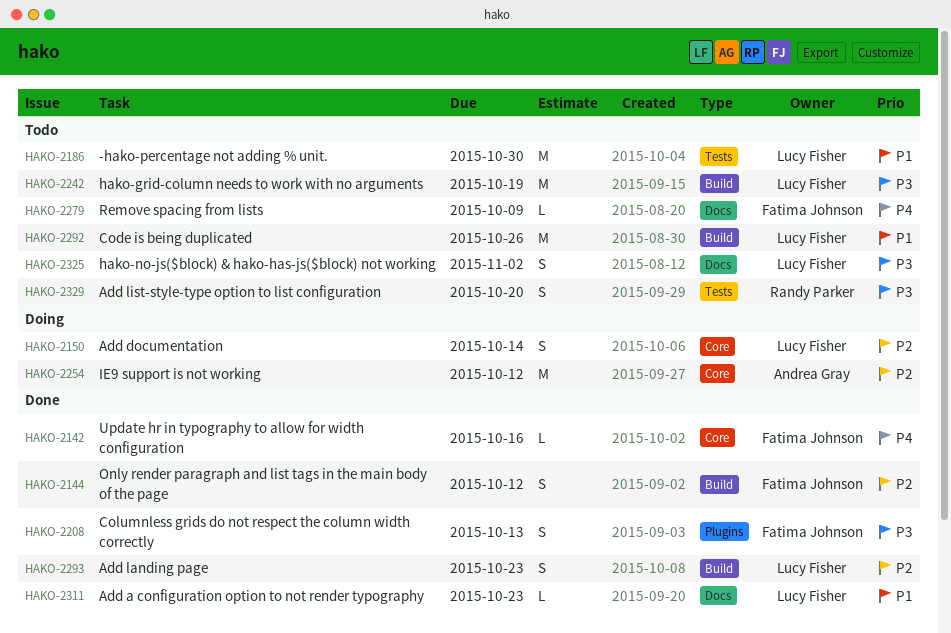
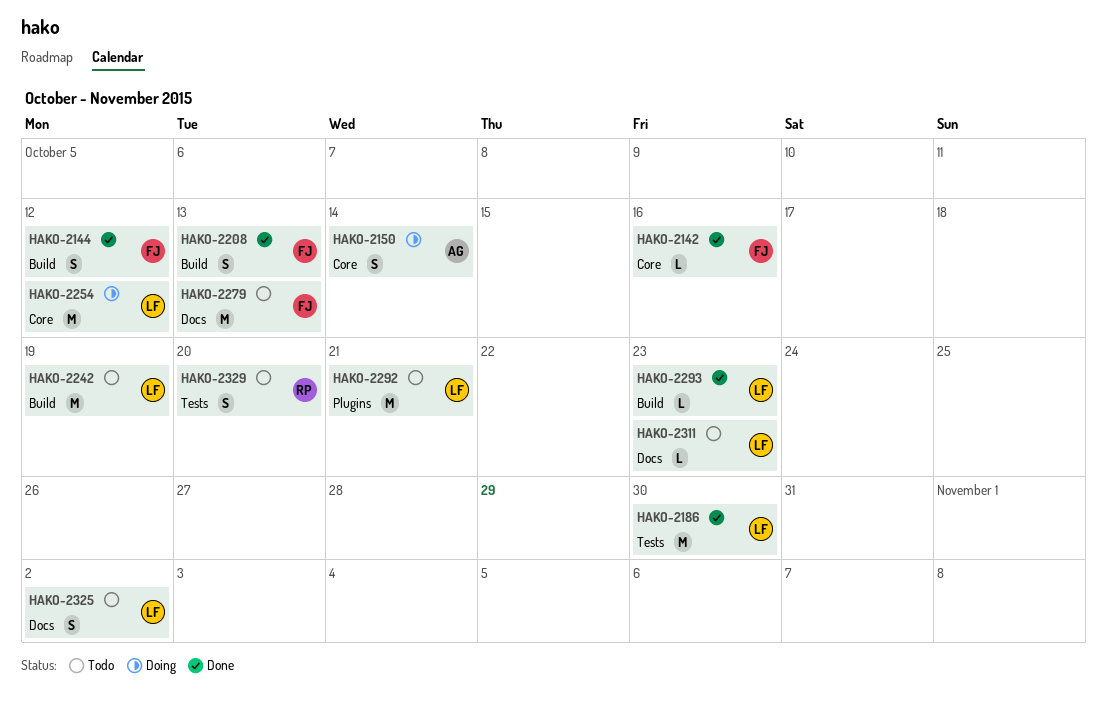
HAKO-2150, owner: Lucy Fisher -> Andrea Gray
HAKO-2186, status: Todo -> Done
HAKO-2208, label: Plugins -> Build
HAKO-2254, owner: Andrea Gray -> Lucy Fisher
HAKO-2279, estimate: L -> M
HAKO-2279, due: Oct 9 -> Oct 13
HAKO-2292, label: Build -> Plugins
HAKO-2292, due: Oct 26 -> Oct 21
HAKO-2293, estimate: S -> L
HAKO-2311, status: Done -> Todo

